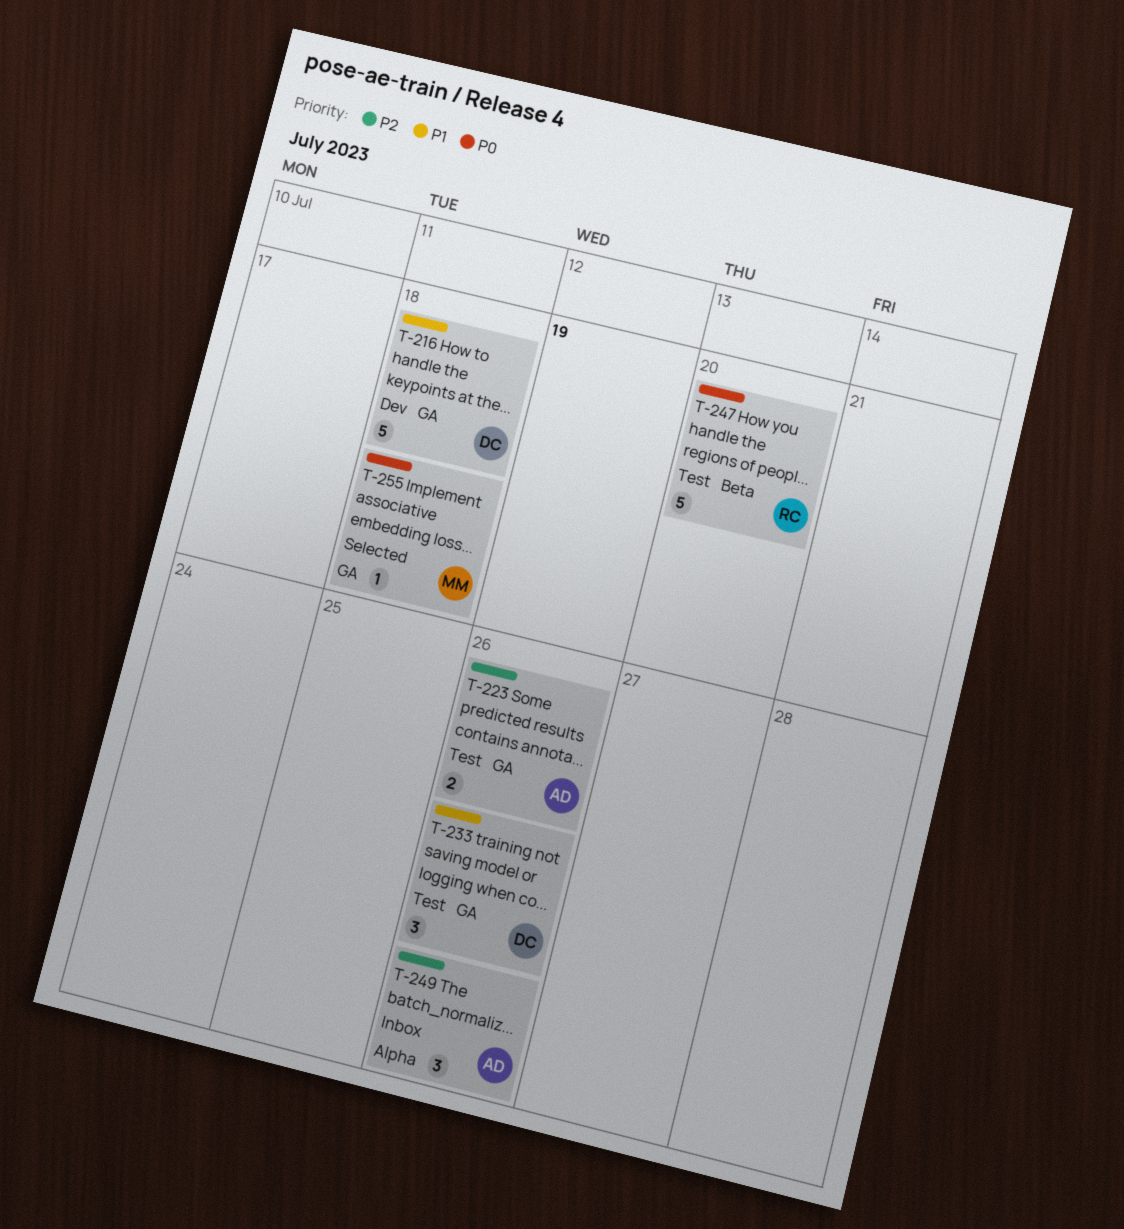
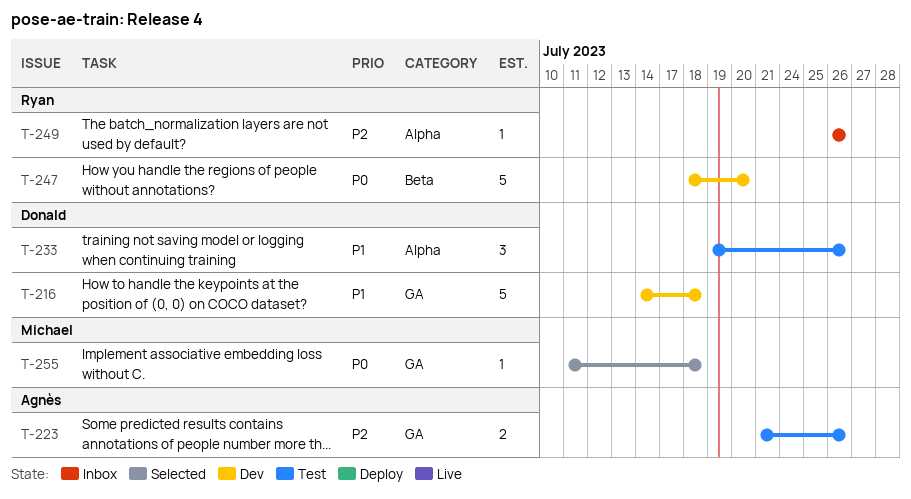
T-233, label: GA -> Alpha
T-247, status: Test -> Dev
T-249, owner: Agnès -> Ryan
T-249, estimate: 3 -> 1

